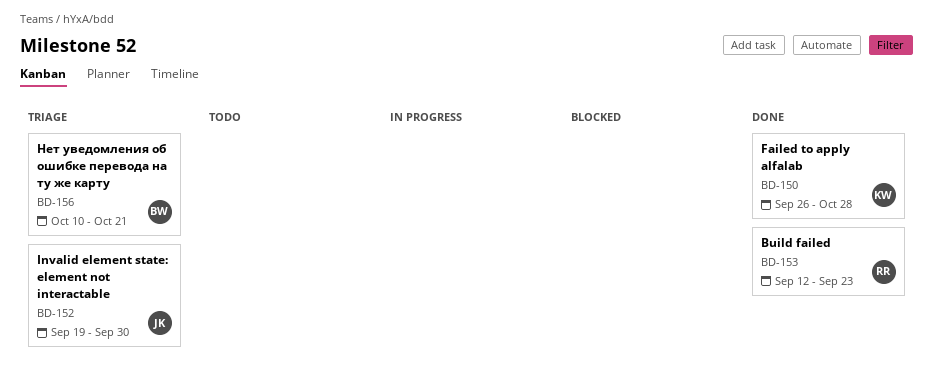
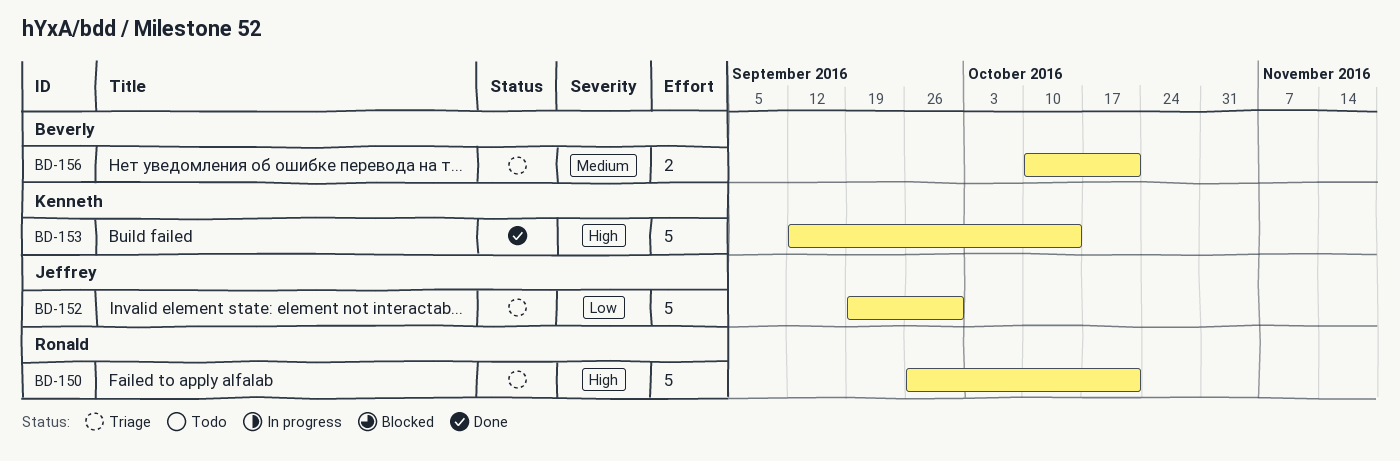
BD-150, status: Done -> Triage
BD-150, owner: Kenneth -> Ronald
BD-150, due: Oct 28 -> Oct 21
BD-153, owner: Ronald -> Kenneth
BD-153, due: Sep 23 -> Oct 14

